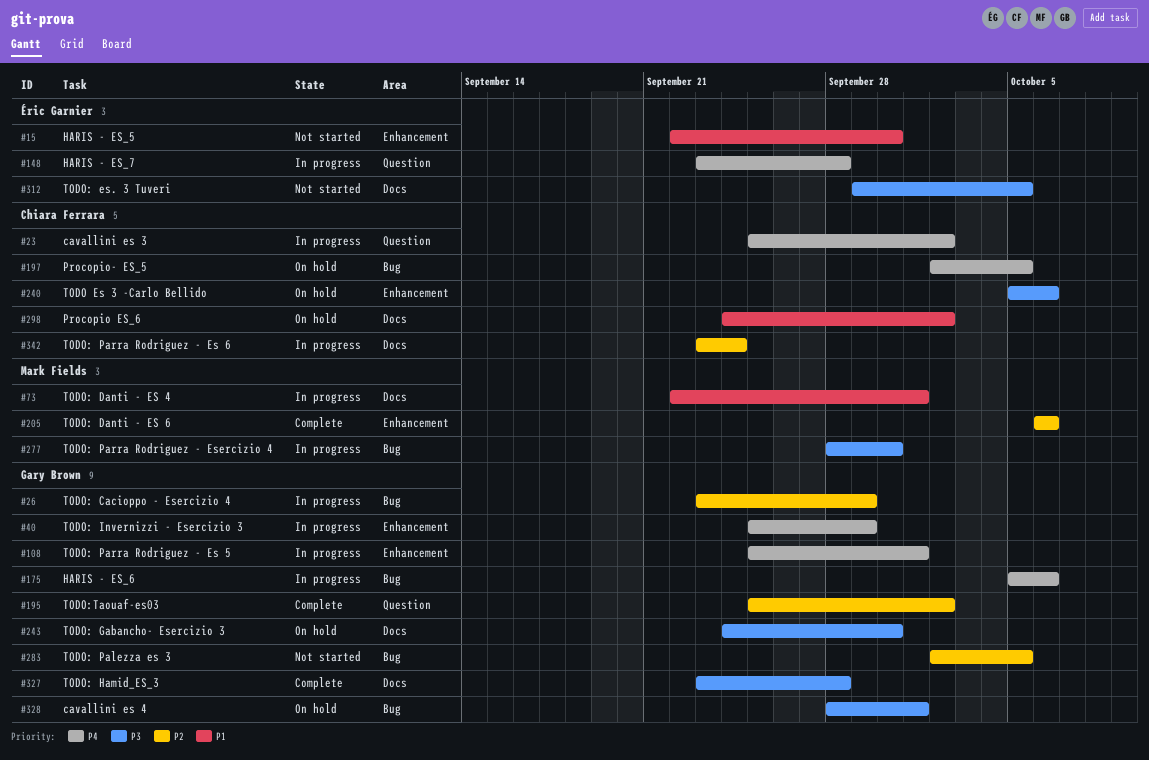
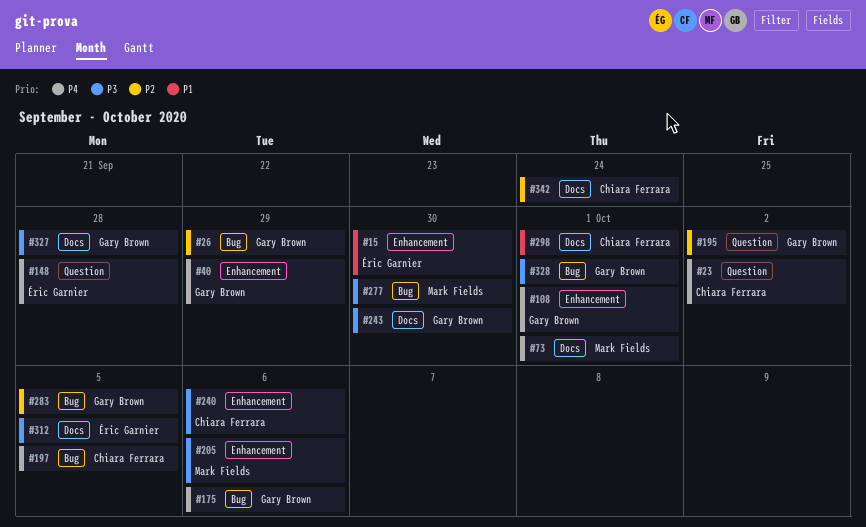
#73, priority: P1 -> P4
#205, priority: P2 -> P3
#298, due: Oct 2 -> Oct 1

